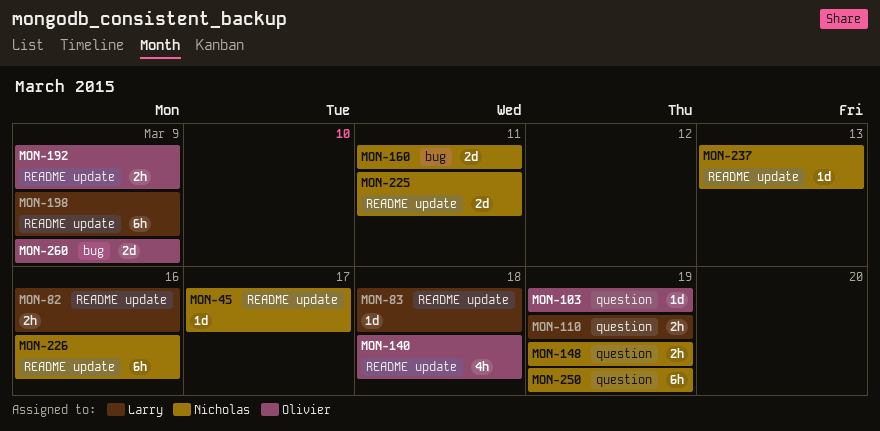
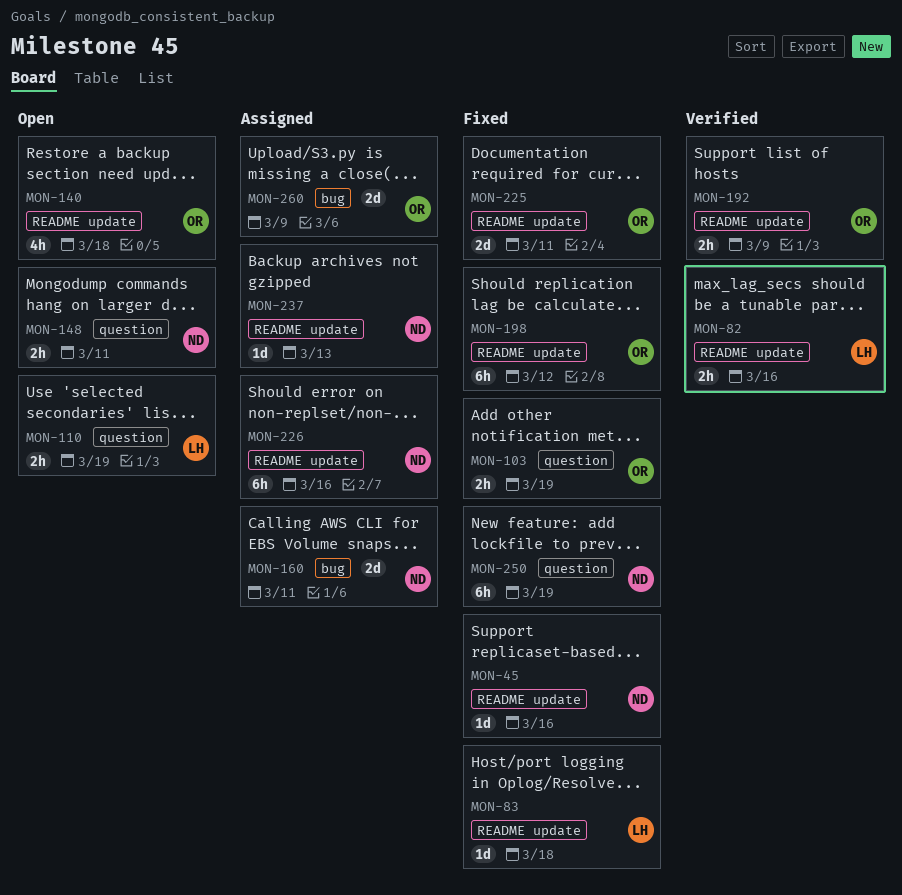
MON-45, due: Mar 17 -> Mar 16
MON-103, estimate: 1d -> 2h
MON-148, due: Mar 19 -> Mar 11
MON-198, owner: Larry -> Olivier
MON-198, due: Mar 9 -> Mar 12
MON-225, owner: Nicholas -> Olivier

